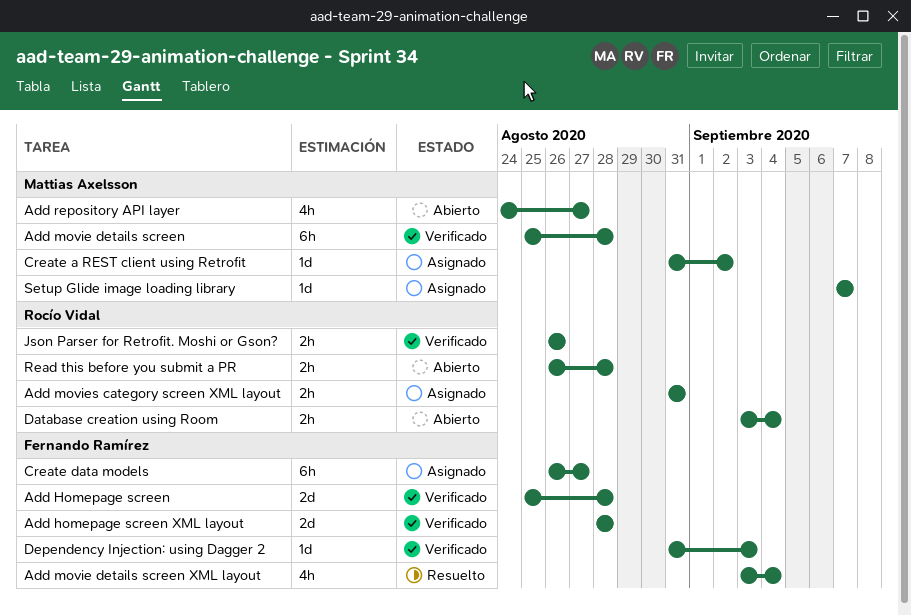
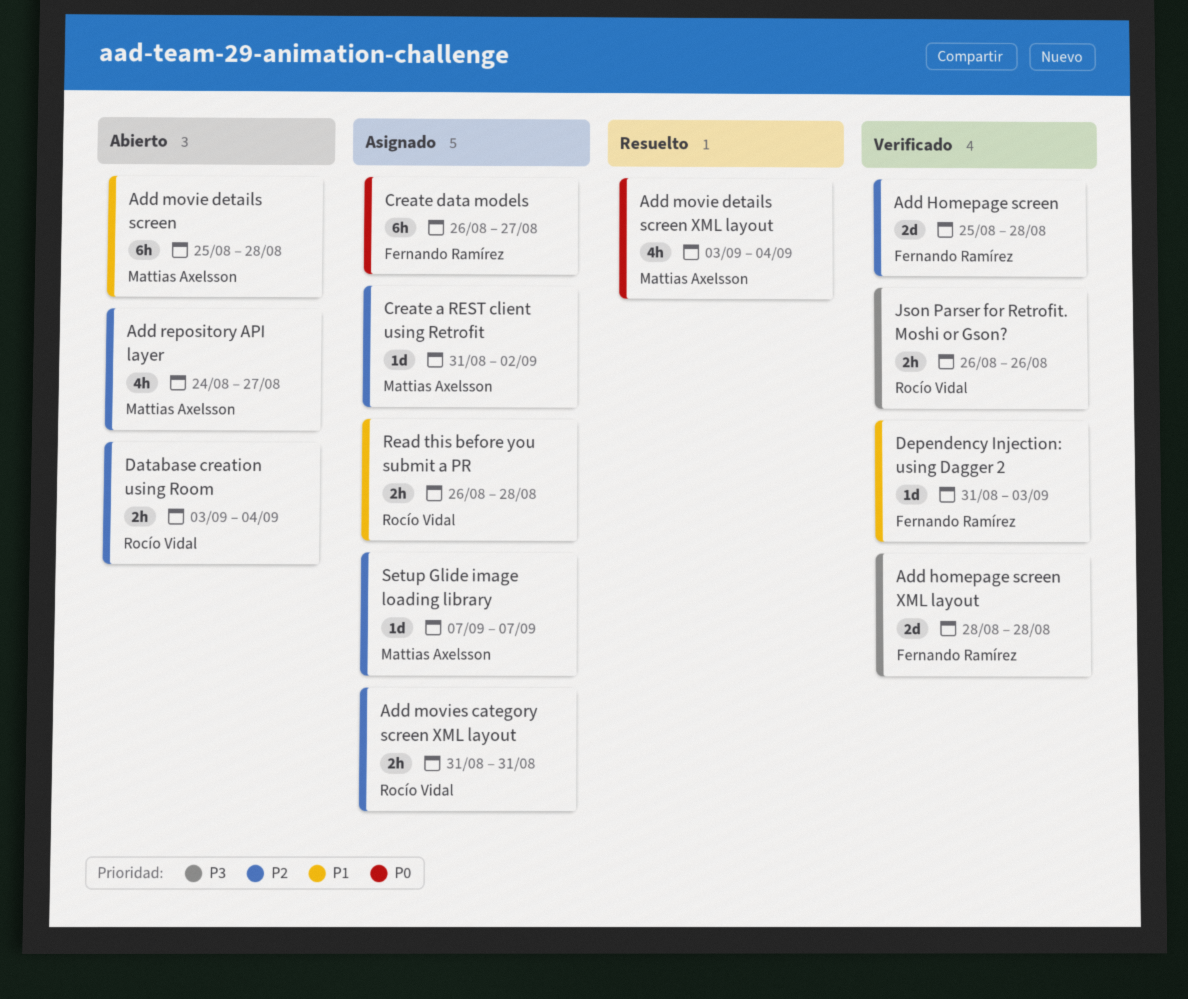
Add movie details screen, status: Verificado -> Abierto
Add movie details screen XML layout, owner: Fernando Ramírez -> Mattias Axelsson
Read this before you submit a PR, status: Abierto -> Asignado

